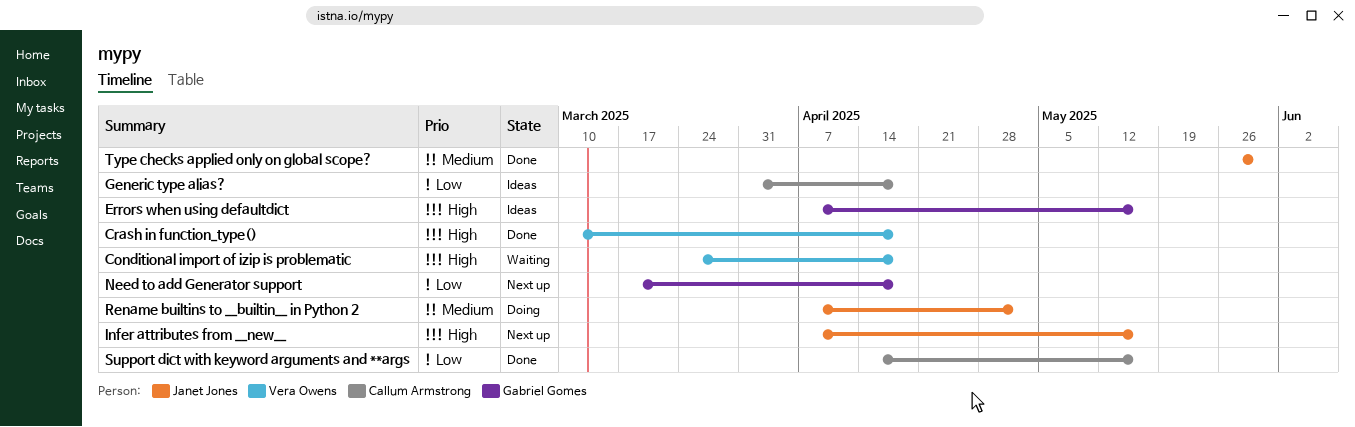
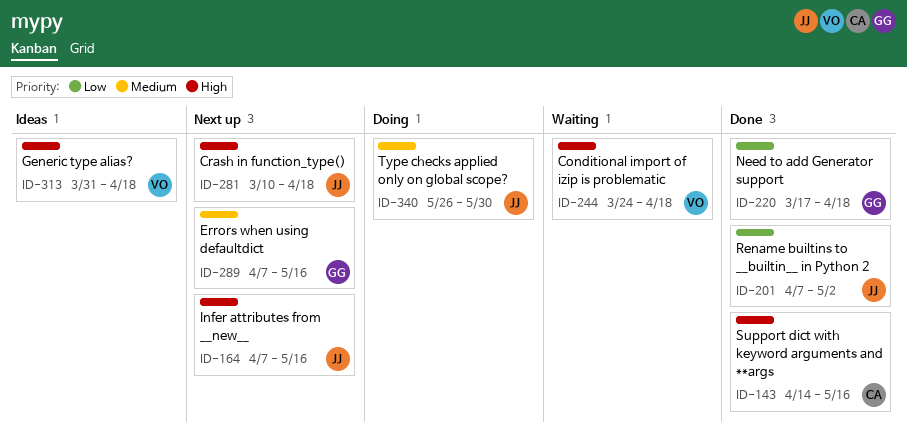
Crash in function_type(), status: Done -> Next up
Crash in function_type(), owner: Vera Owens -> Janet Jones
Errors when using defaultdict, status: Ideas -> Next up
Errors when using defaultdict, priority: High -> Medium
Generic type alias?, owner: Callum Armstrong -> Vera Owens
Generic type alias?, priority: Low -> High
Need to add Generator support, status: Next up -> Done
Rename builtins to __builtin__ in Python 2, status: Doing -> Done
Rename builtins to __builtin__ in Python 2, priority: Medium -> Low
Support dict with keyword arguments and **args, priority: Low -> High
Type checks applied only on global scope?, status: Done -> Doing

